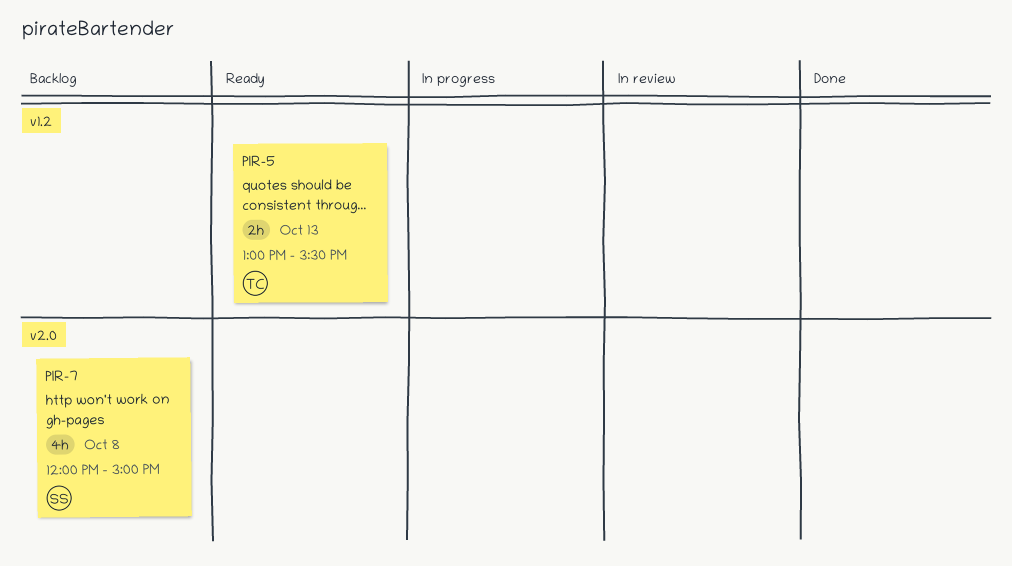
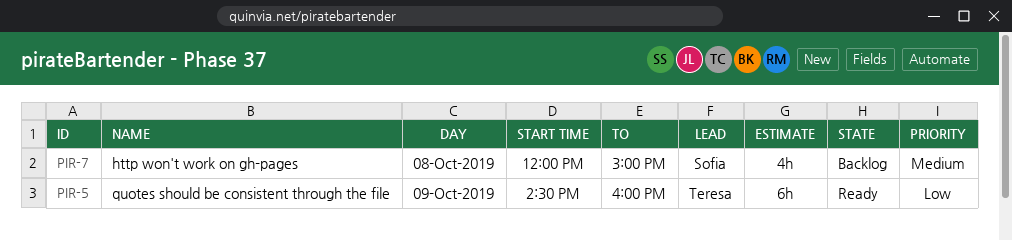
PIR-5, estimate: 2h -> 6h
PIR-5, day: Oct 13 -> Oct 9
PIR-5, begins: 13:00 -> 14:30
PIR-5, ends: 15:30 -> 16:00

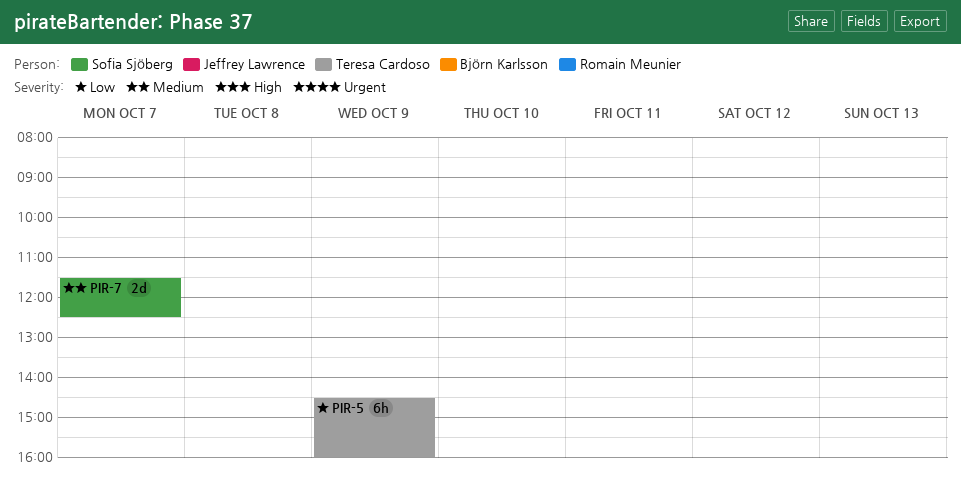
PIR-7, estimate: 4h -> 2d
PIR-7, day: Oct 8 -> Oct 7
PIR-7, begins: 12:00 -> 11:30
PIR-7, ends: 15:00 -> 12:30

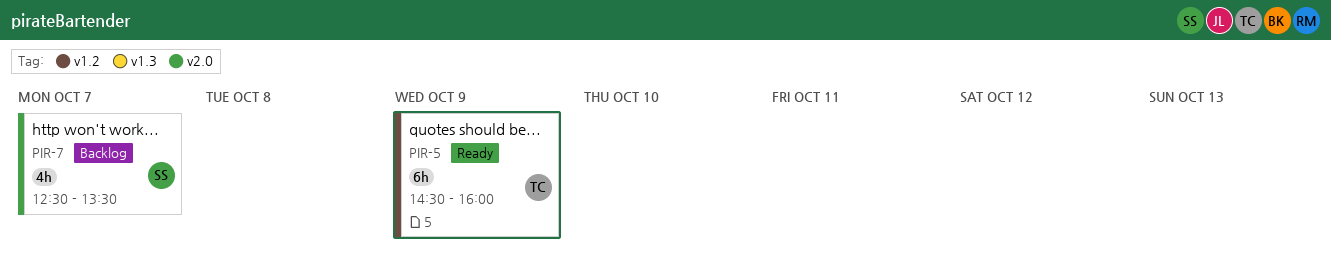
PIR-7, estimate: 2d -> 4h
PIR-7, begins: 11:30 -> 12:30
PIR-7, ends: 12:30 -> 13:30

